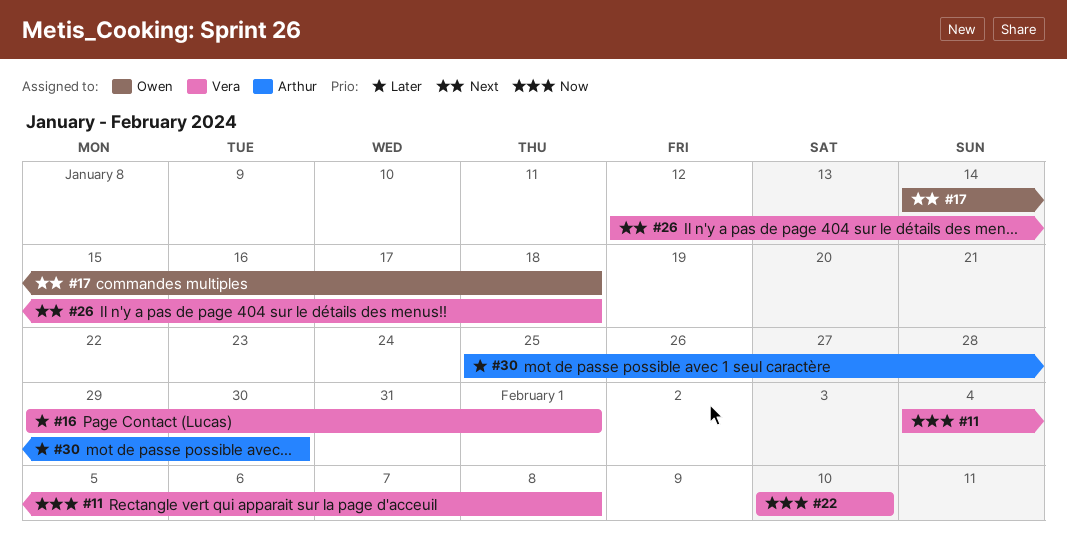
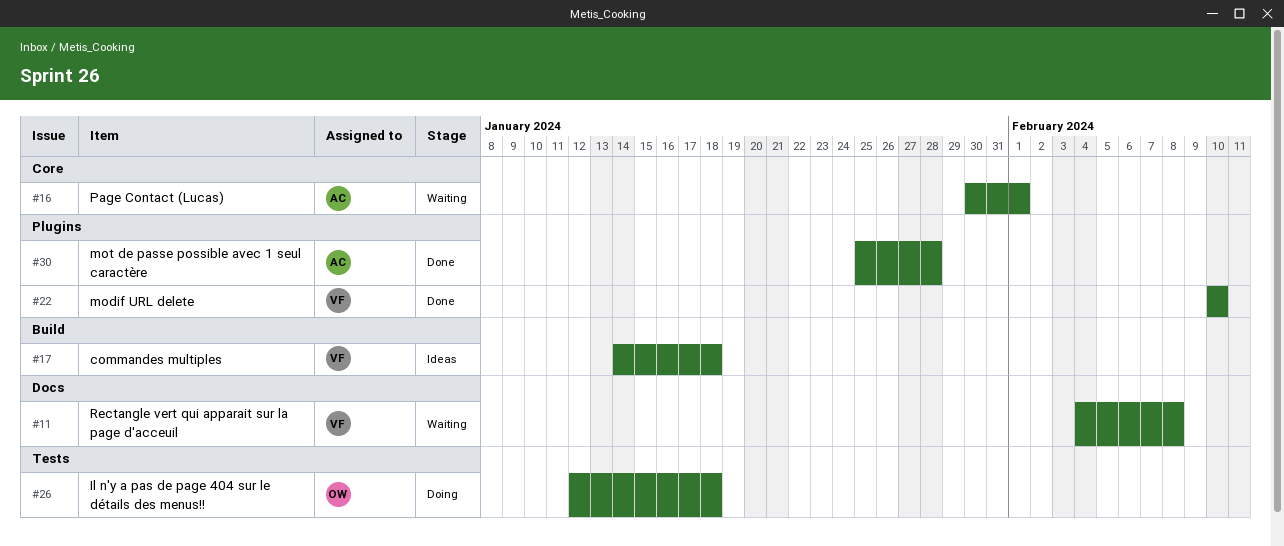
#16, owner: Vera -> Arthur
#16, start: Jan 29 -> Jan 30
#17, owner: Owen -> Vera
#26, owner: Vera -> Owen
#30, due: Jan 30 -> Jan 28

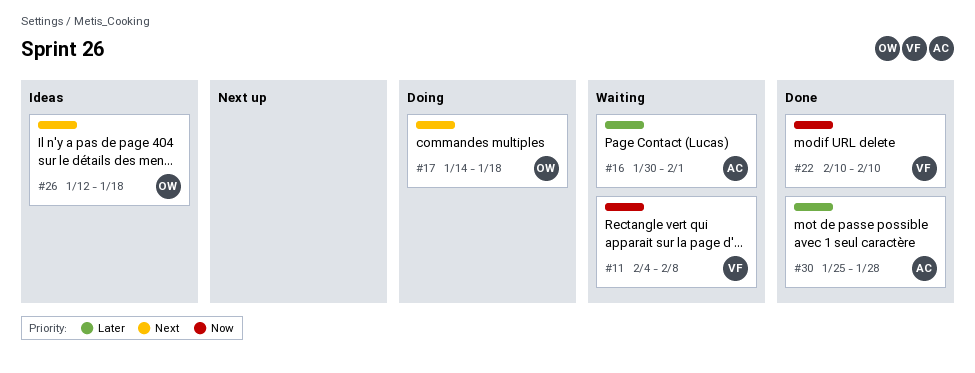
#17, status: Ideas -> Doing
#17, owner: VF -> OW
#26, status: Doing -> Ideas

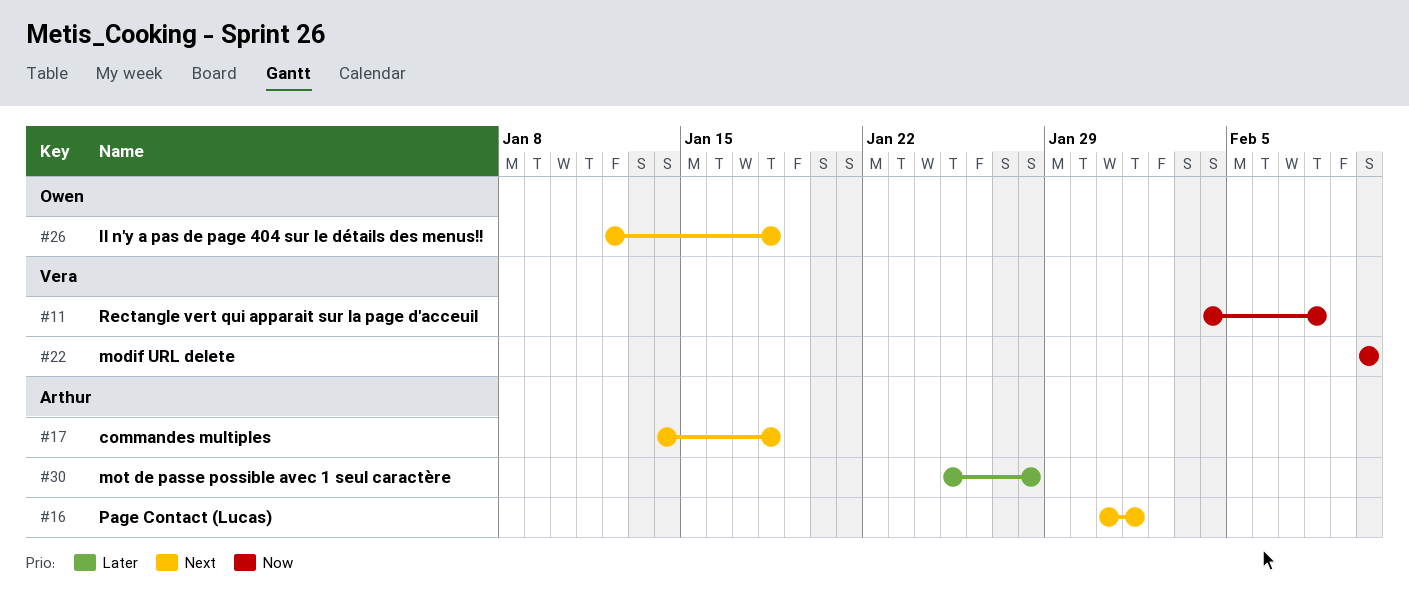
#16, priority: Later -> Next
#16, start: Jan 30 -> Jan 31
#17, owner: Owen -> Arthur

